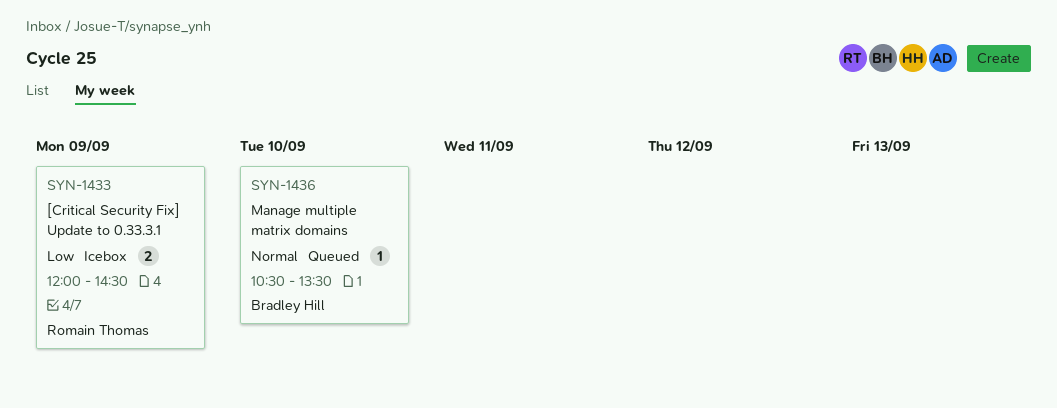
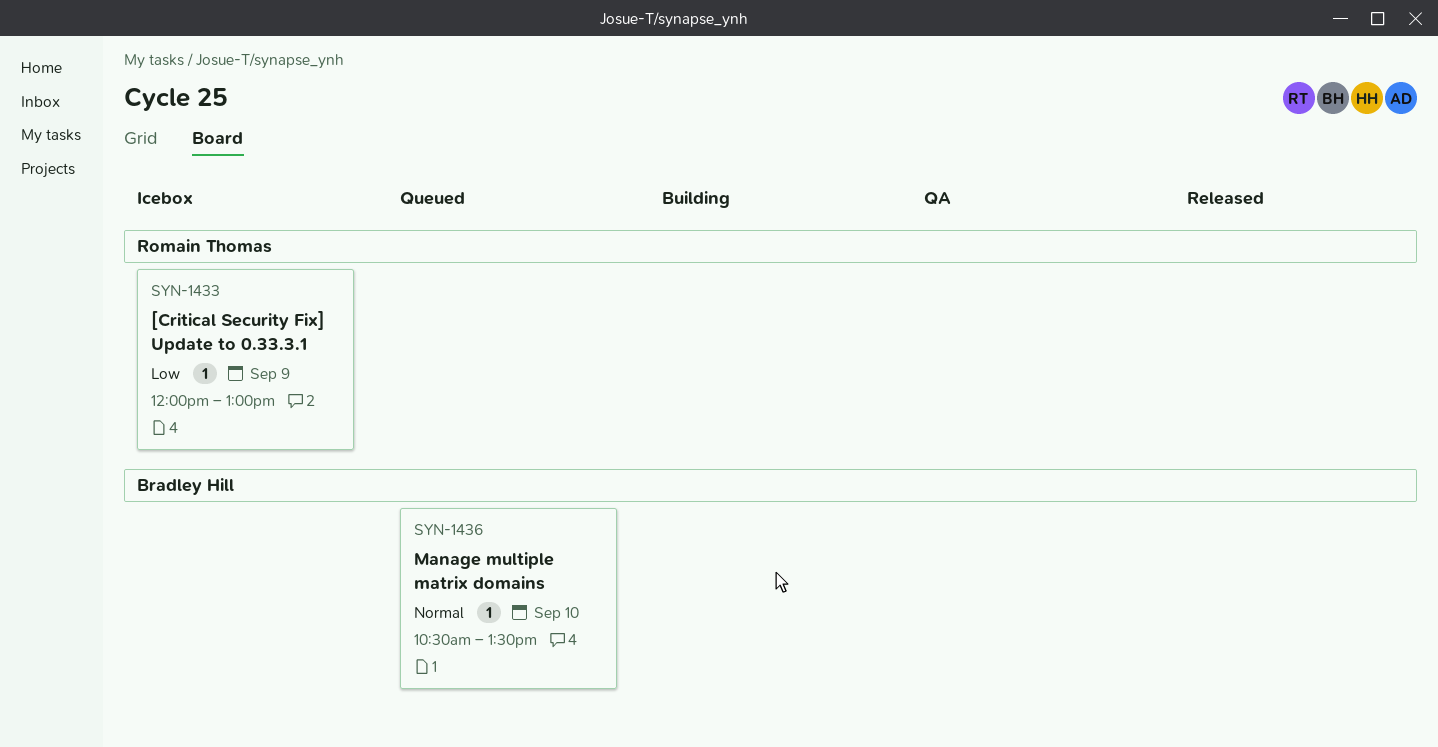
SYN-1433, estimate: 2 -> 1
SYN-1433, ends: 14:30 -> 13:00

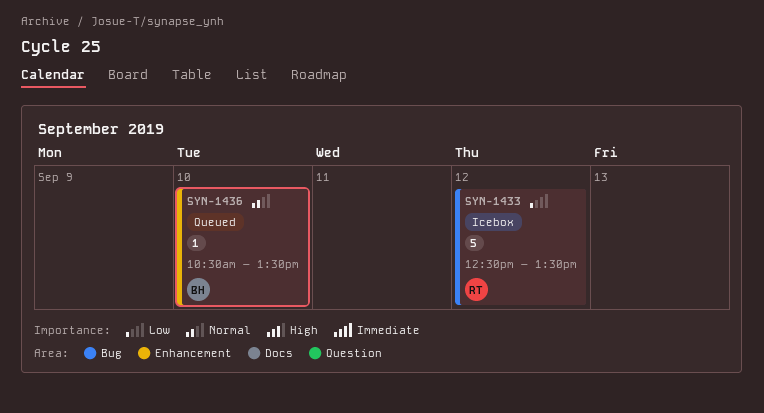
SYN-1433, estimate: 1 -> 5
SYN-1433, day: Sep 9 -> Sep 12
SYN-1433, begins: 12:00 -> 12:30
SYN-1433, ends: 13:00 -> 13:30

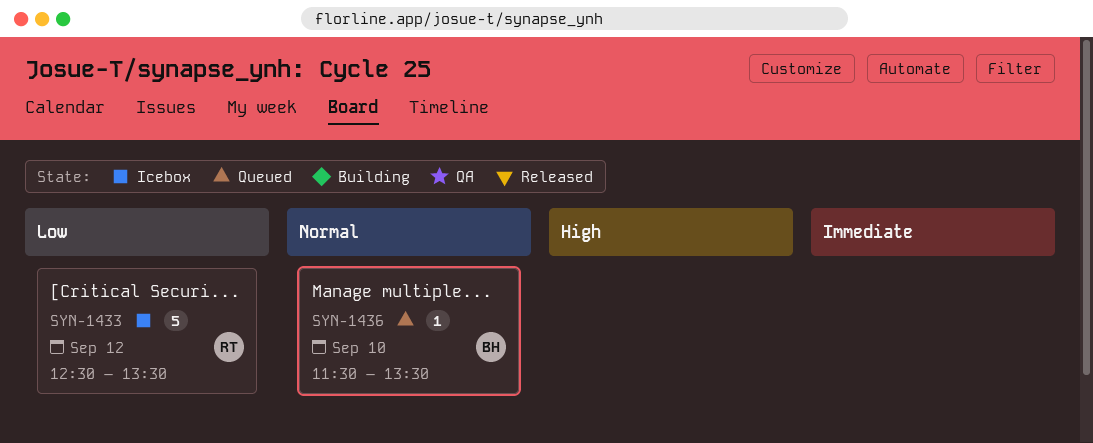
SYN-1436, begins: 10:30 -> 11:30

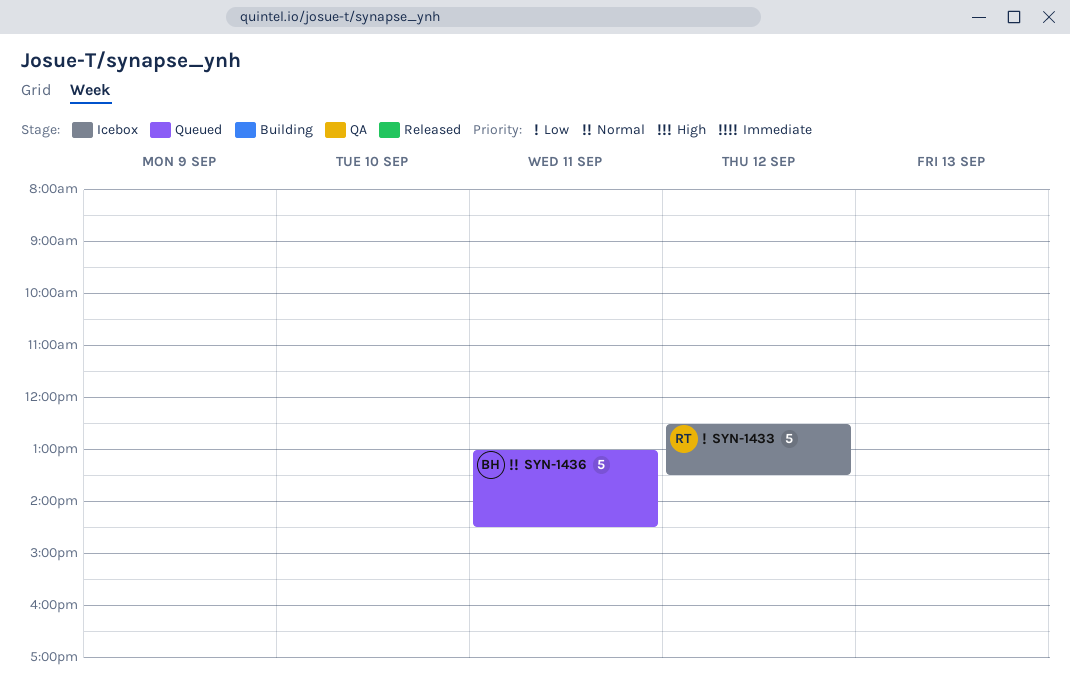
SYN-1436, estimate: 1 -> 5
SYN-1436, day: Sep 10 -> Sep 11
SYN-1436, begins: 11:30 -> 13:00
SYN-1436, ends: 13:30 -> 14:30

